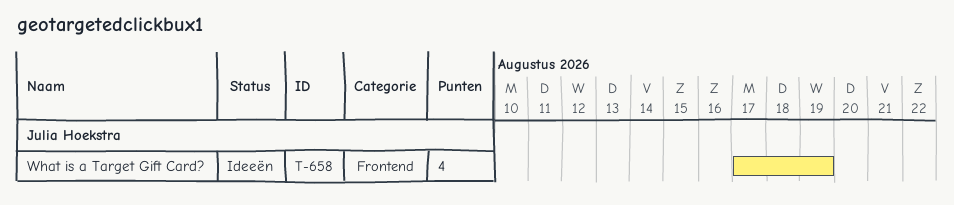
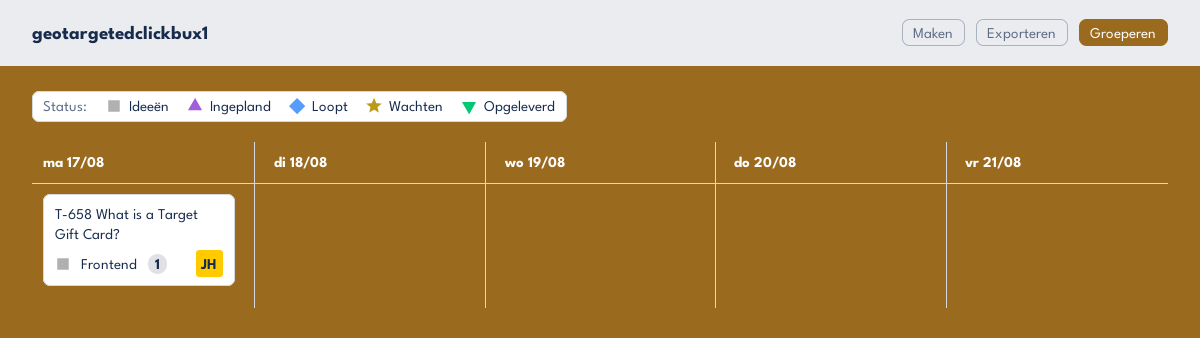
T-658, estimate: 4 -> 1
T-658, due: Aug 19 -> Aug 17

